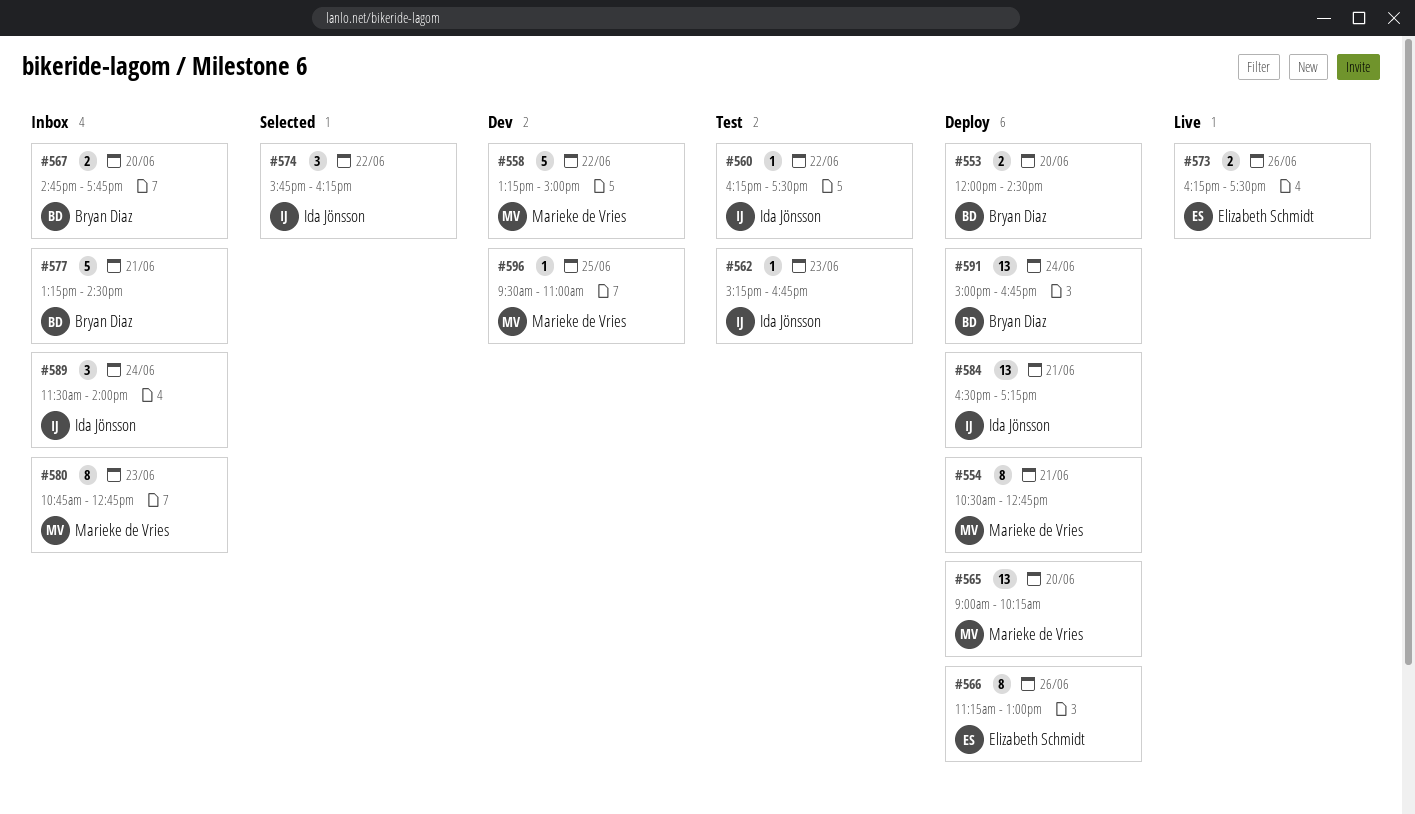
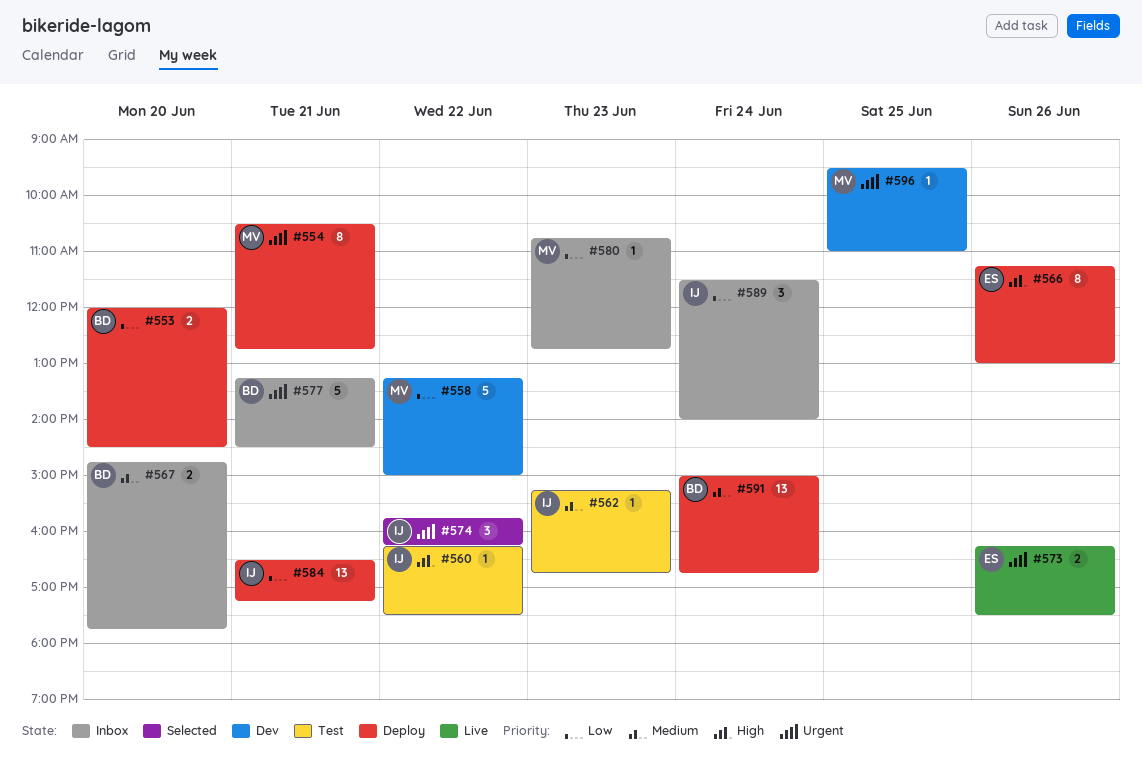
#565: present -> none
#580, estimate: 8 -> 1

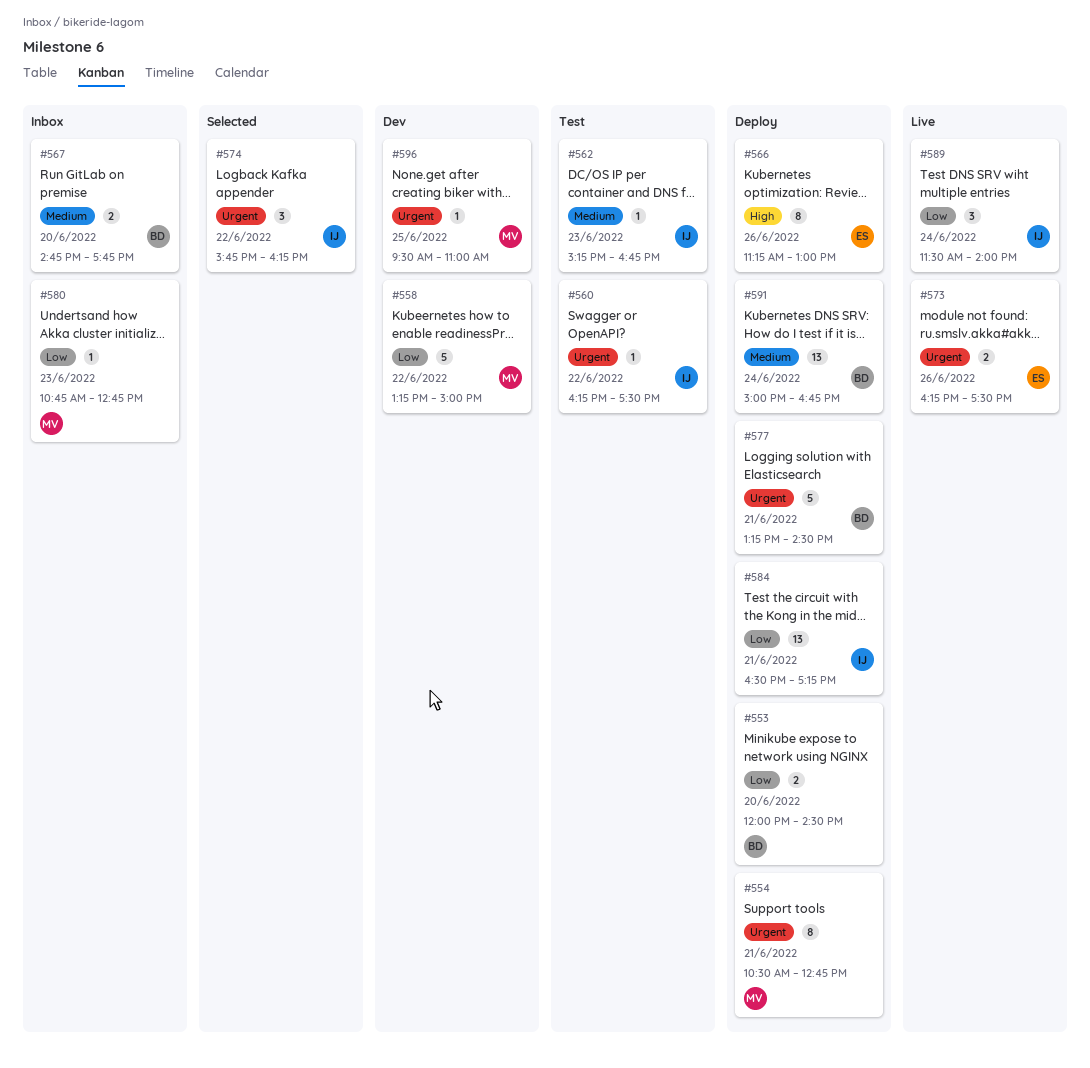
#560, priority: High -> Urgent
#577, status: Inbox -> Deploy
#589, status: Inbox -> Live

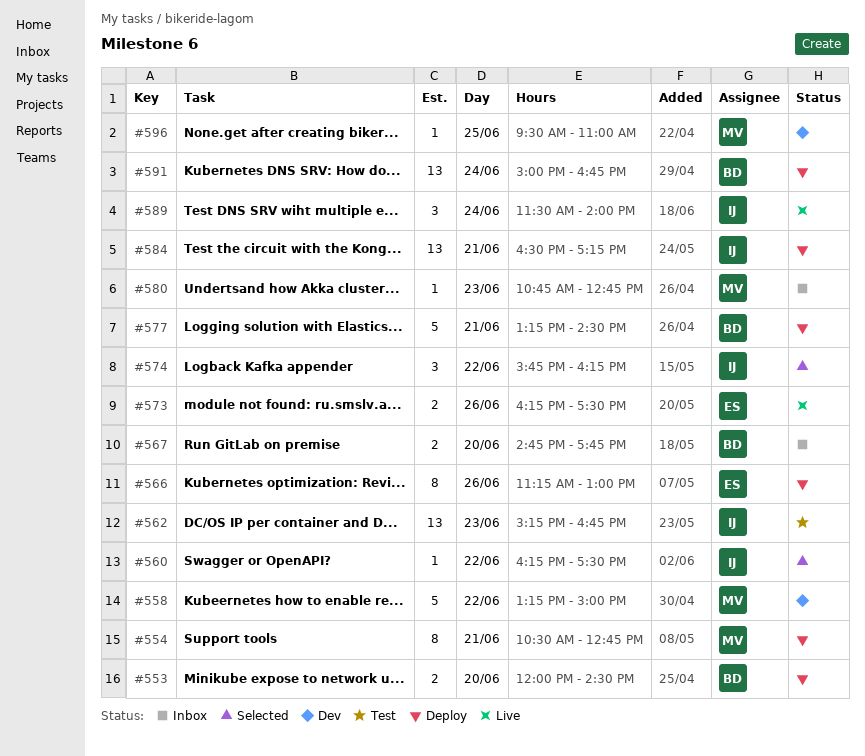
#560, status: Test -> Selected
#562, estimate: 1 -> 13

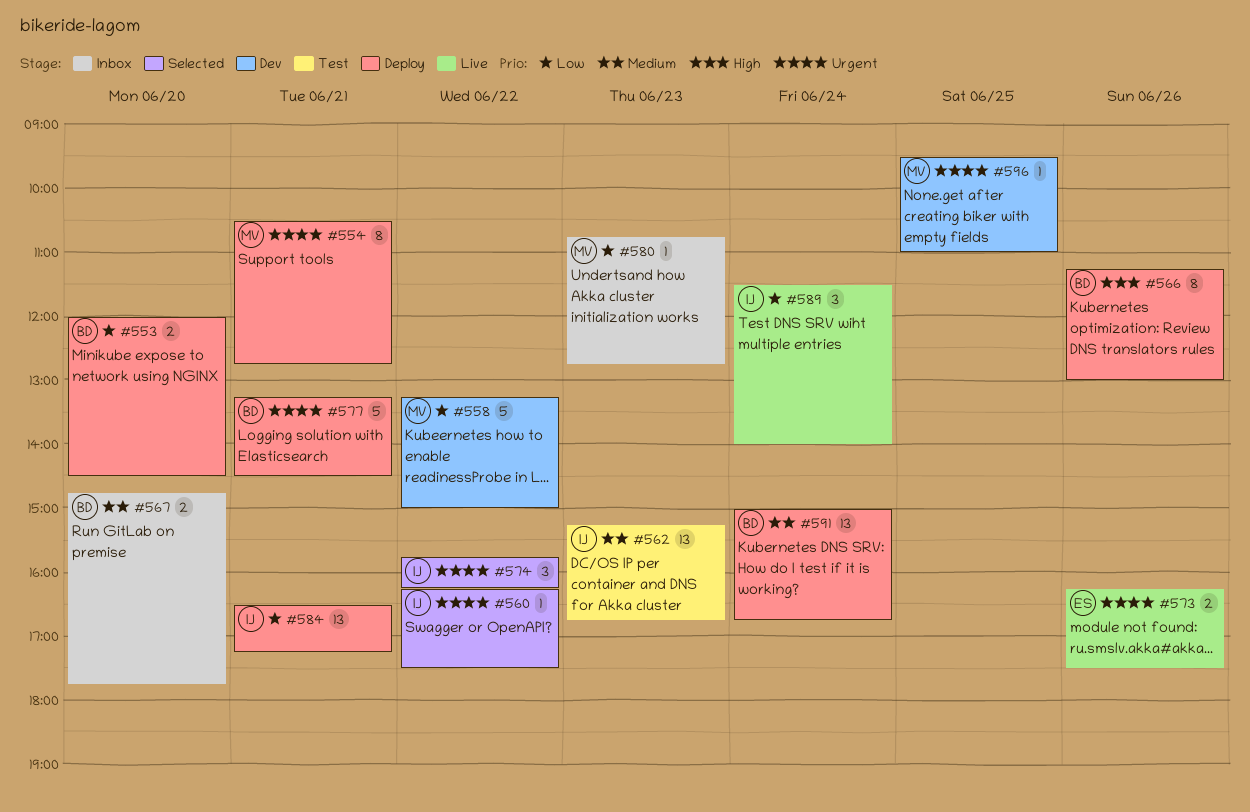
#566, owner: ES -> BD

